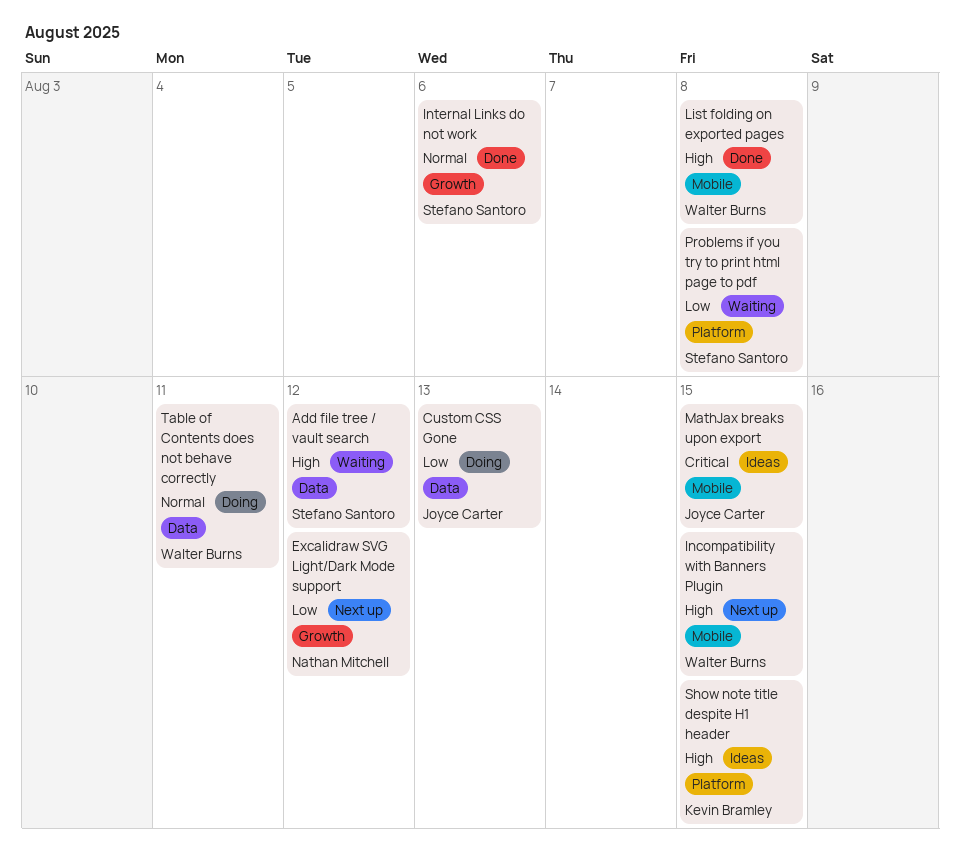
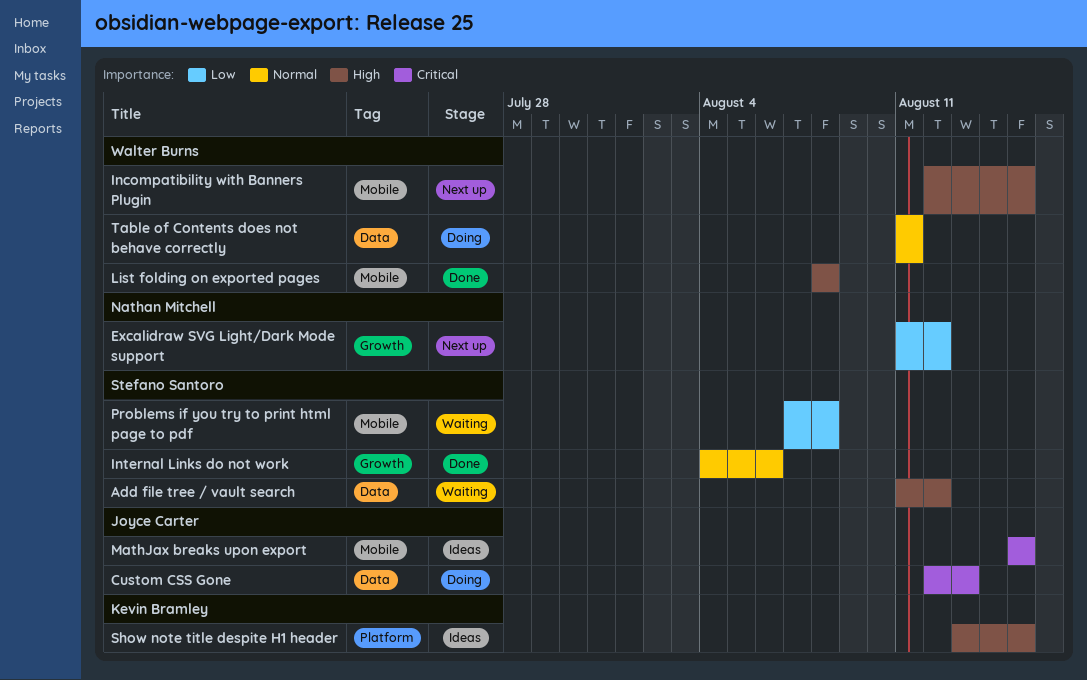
Custom CSS Gone, priority: Low -> Critical
Problems if you try to print html page to pdf, label: Platform -> Mobile

